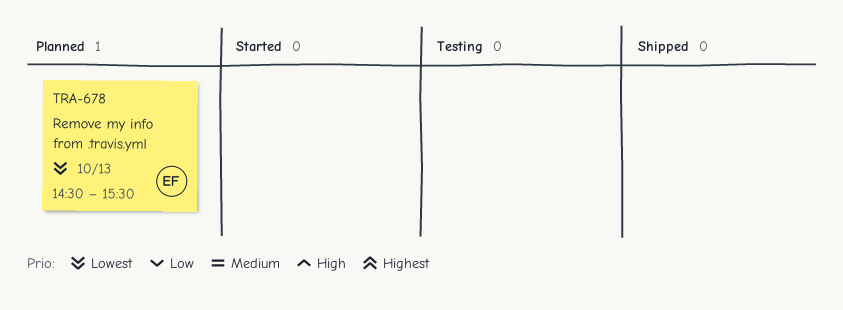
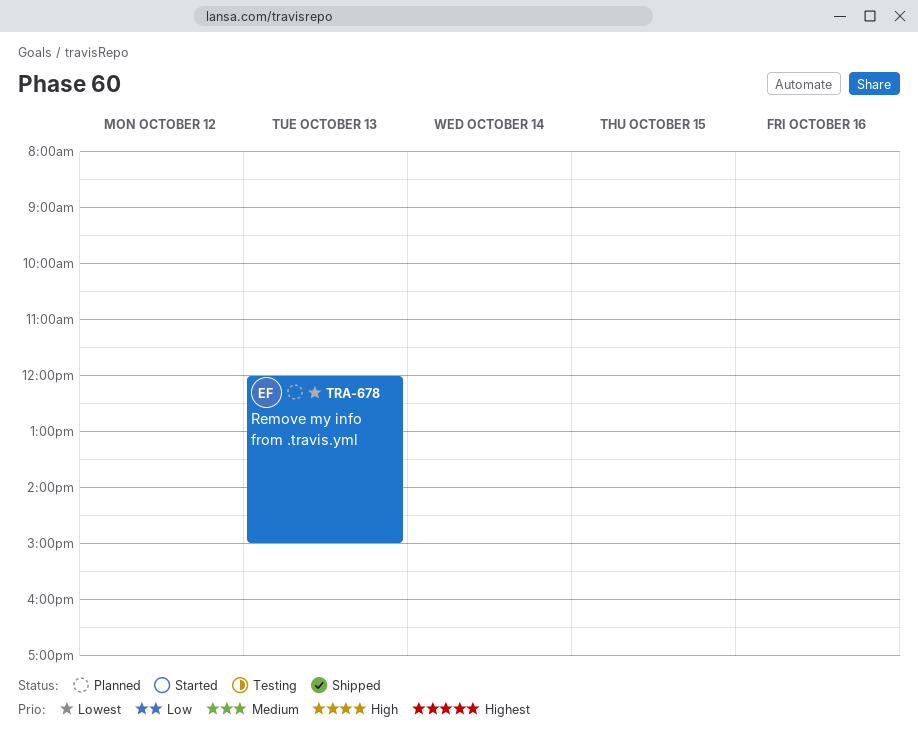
TRA-678, begins: 14:30 -> 12:00
TRA-678, ends: 15:30 -> 15:00

